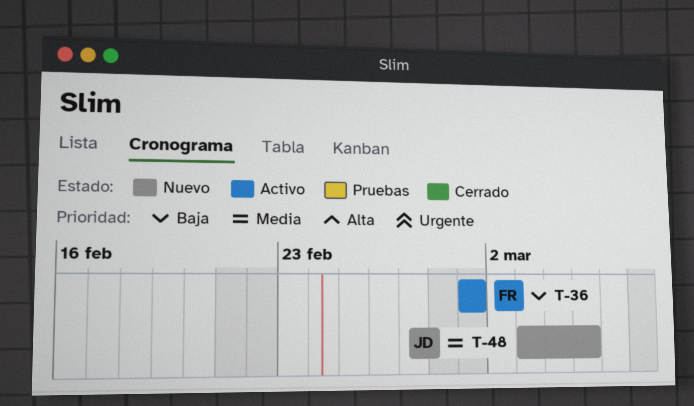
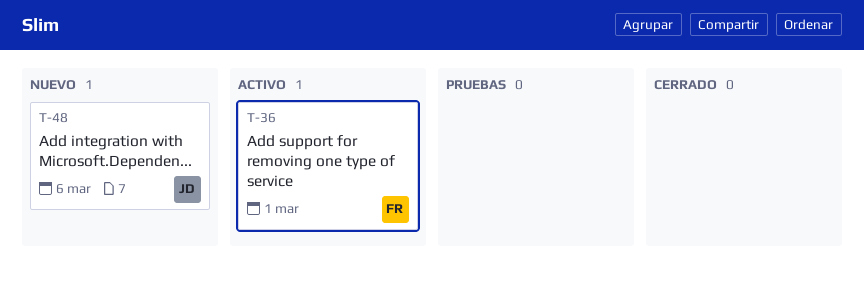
T-48, due: Mar 5 -> Mar 6

